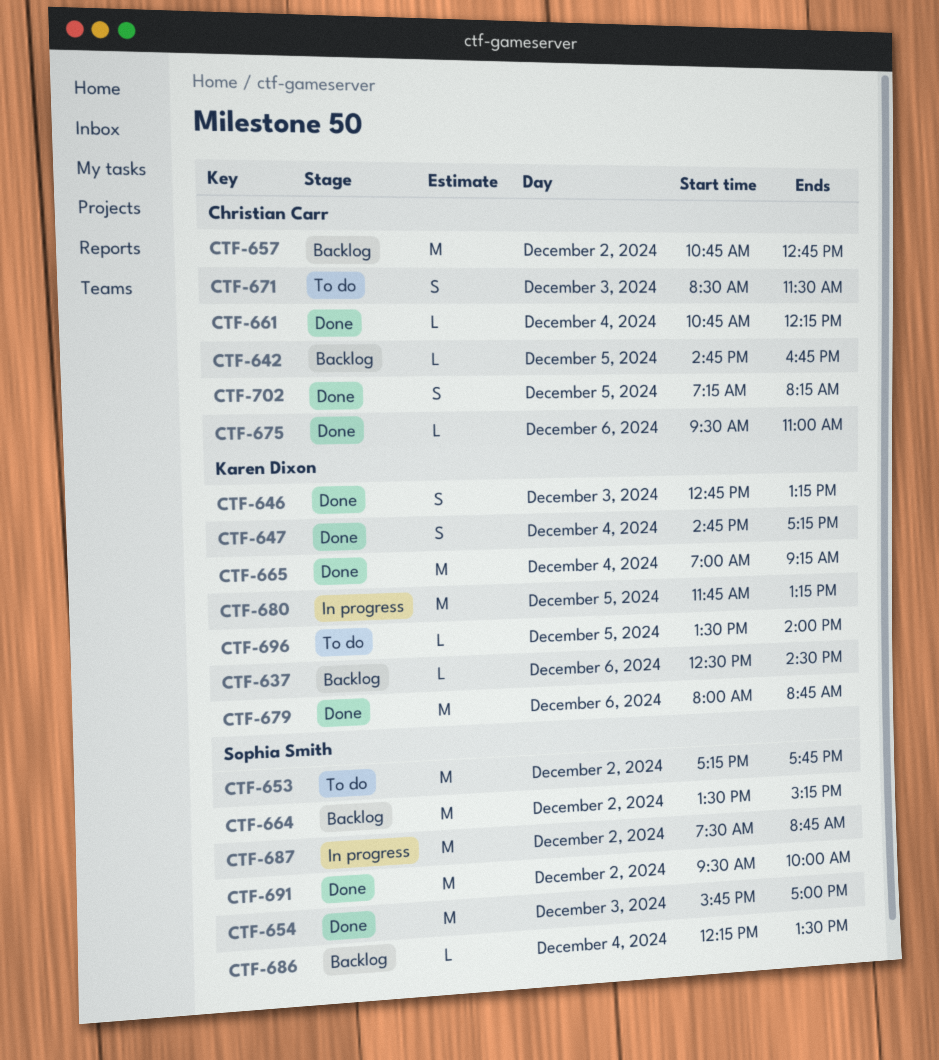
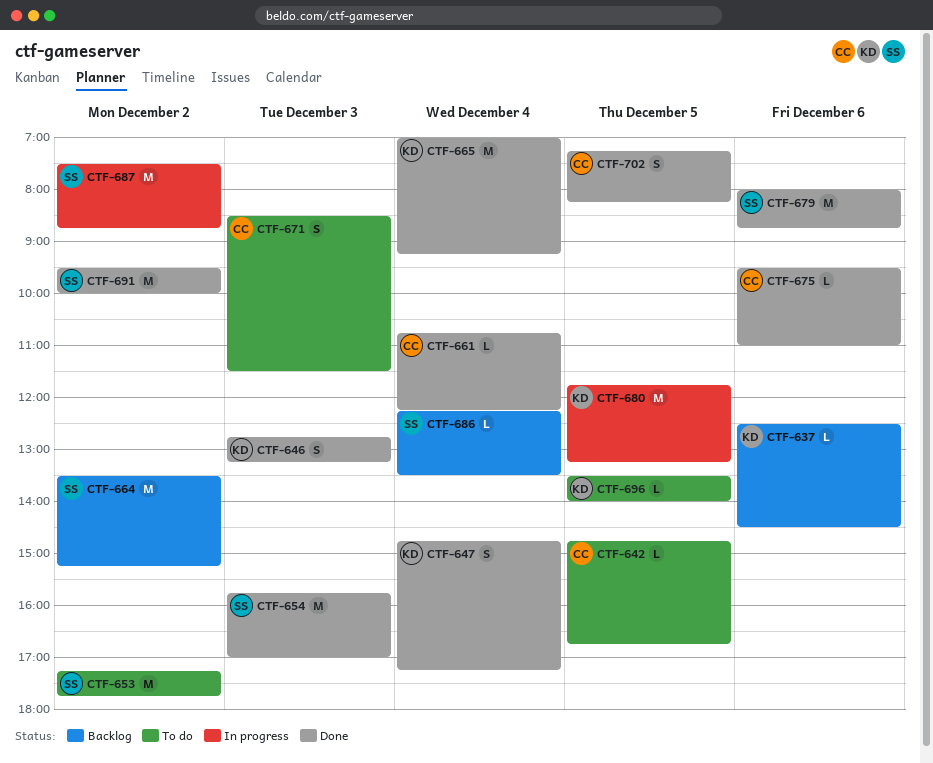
CTF-642, status: Backlog -> To do
CTF-657: present -> none
CTF-679, owner: Karen Dixon -> Sophia Smith

